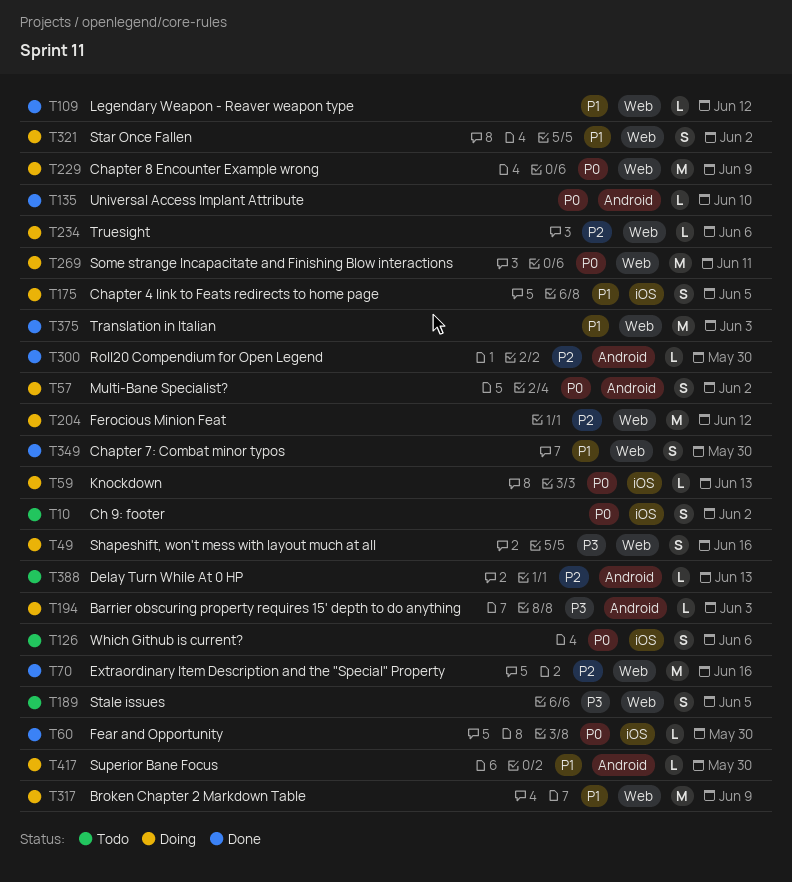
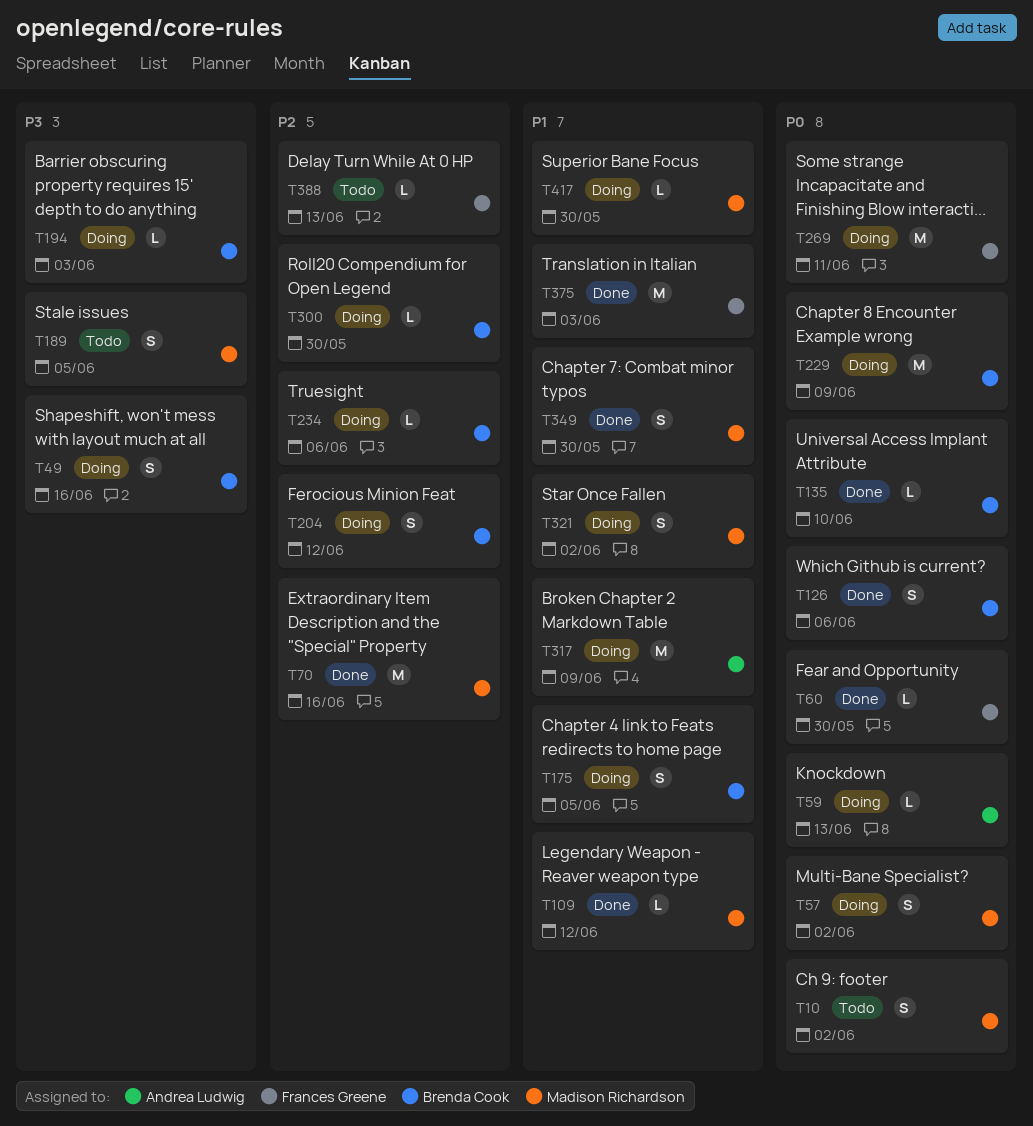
T126, status: Todo -> Done
T204, estimate: M -> S
T300, status: Done -> Doing

